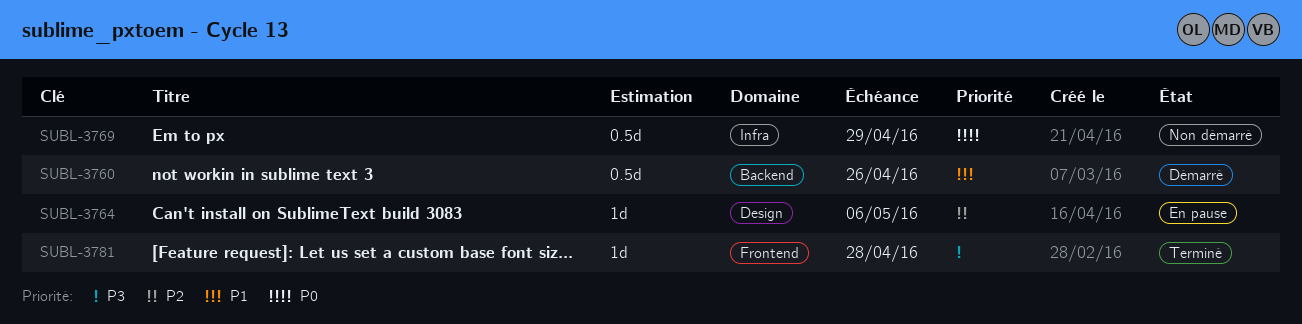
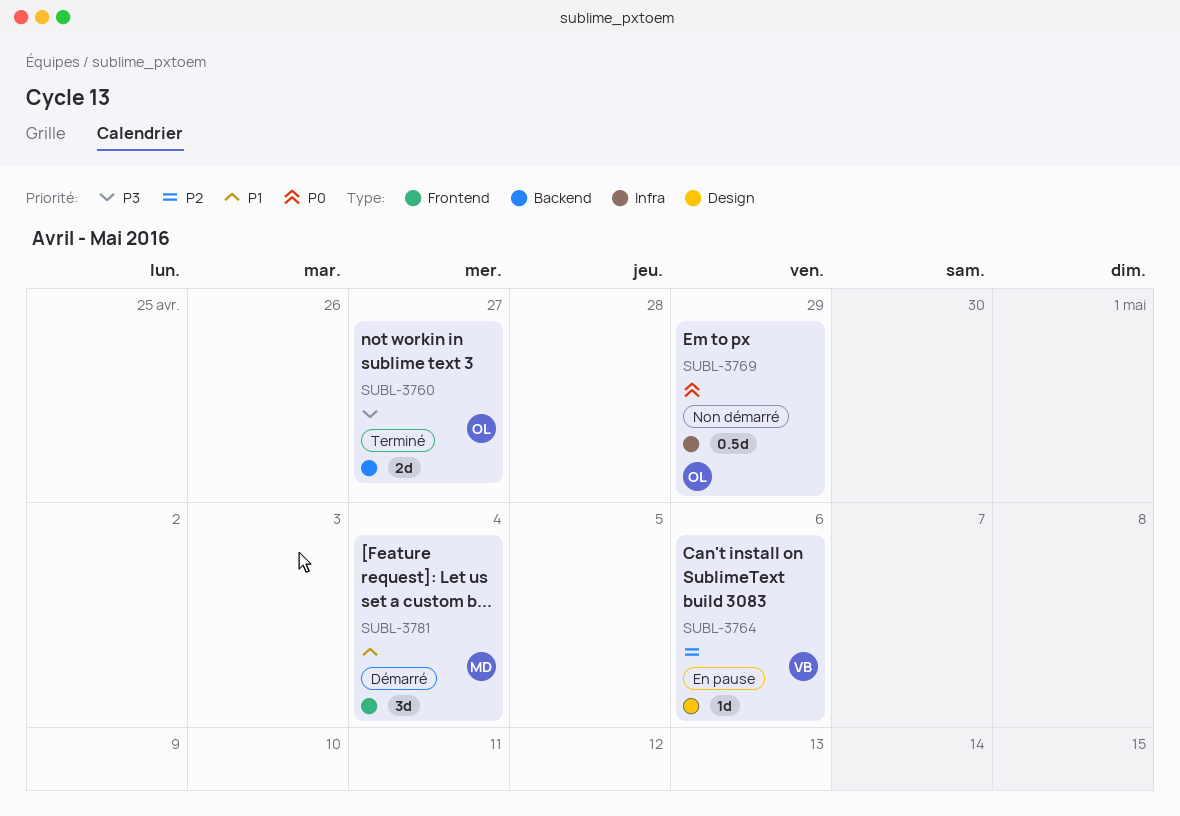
SUBL-3760, status: Démarré -> Terminé
SUBL-3760, priority: P1 -> P3
SUBL-3760, estimate: 0.5d -> 2d
SUBL-3760, due: Apr 26 -> Apr 27
SUBL-3781, status: Terminé -> Démarré
SUBL-3781, priority: P3 -> P1
SUBL-3781, estimate: 1d -> 3d
SUBL-3781, due: Apr 28 -> May 4

